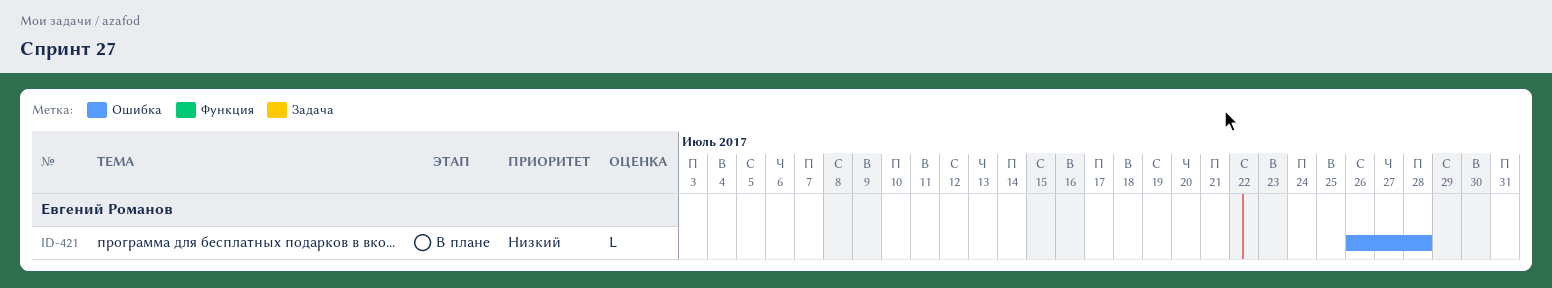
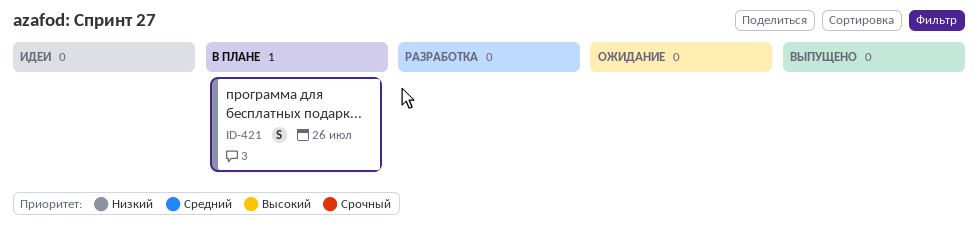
ID-421, estimate: L -> S
ID-421, due: Jul 28 -> Jul 26

